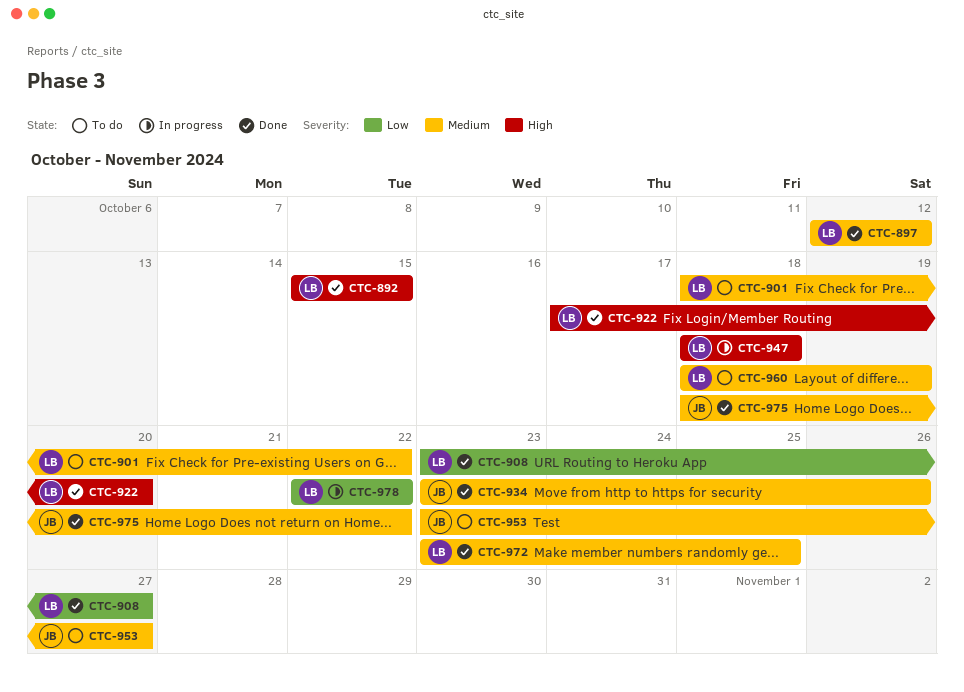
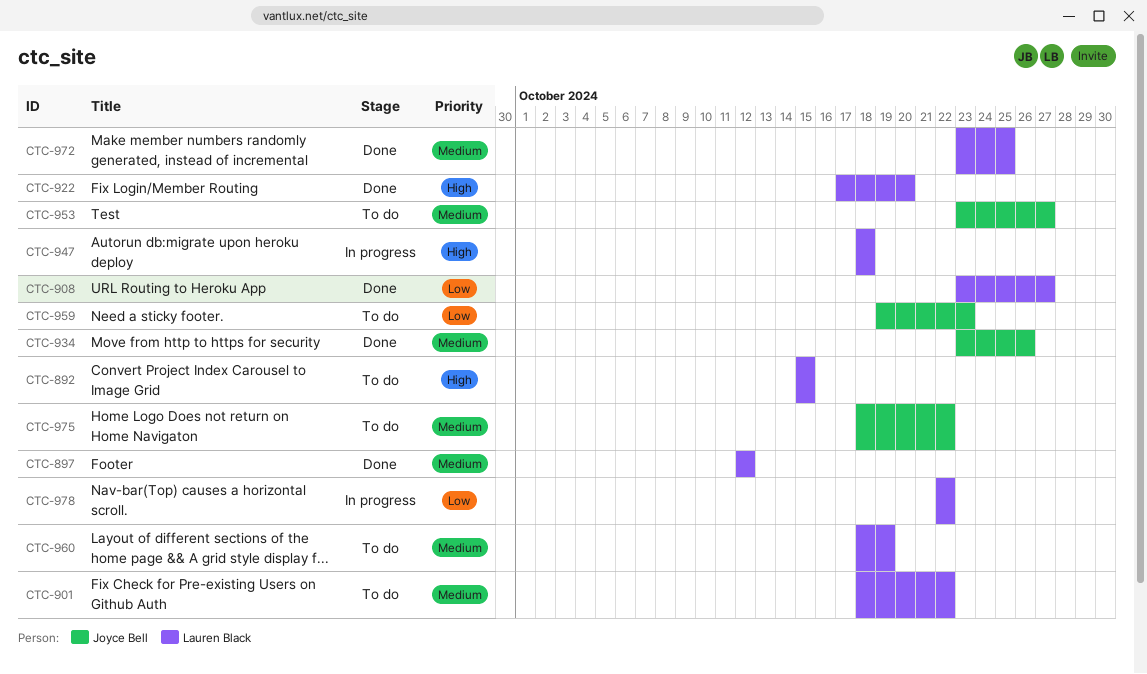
CTC-892, status: Done -> To do
CTC-959: none -> present
CTC-975, status: Done -> To do

